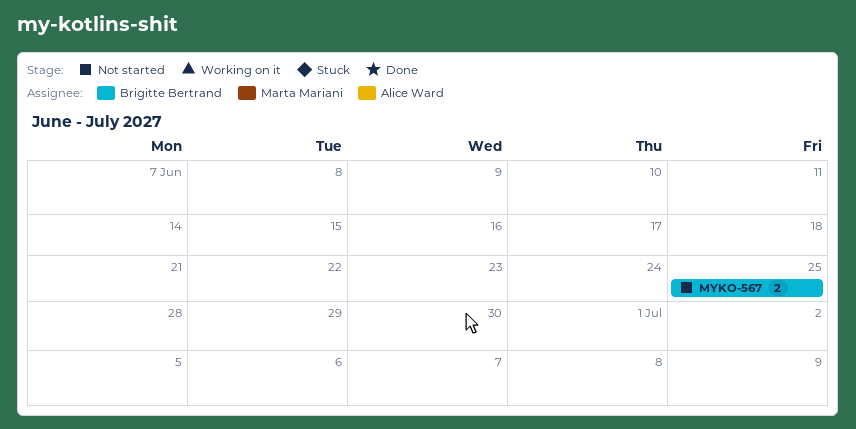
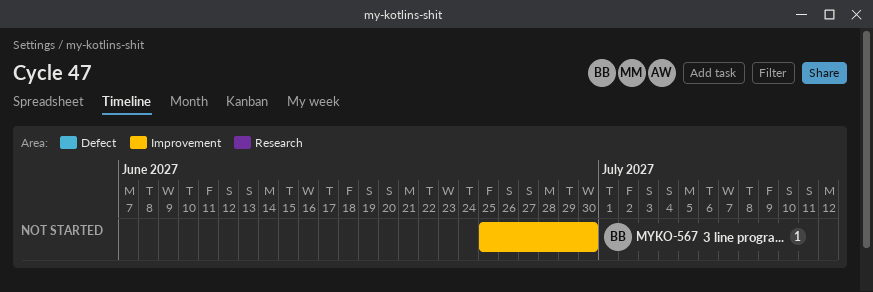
MYKO-567, estimate: 2 -> 1
MYKO-567, due: Jun 25 -> Jun 30

